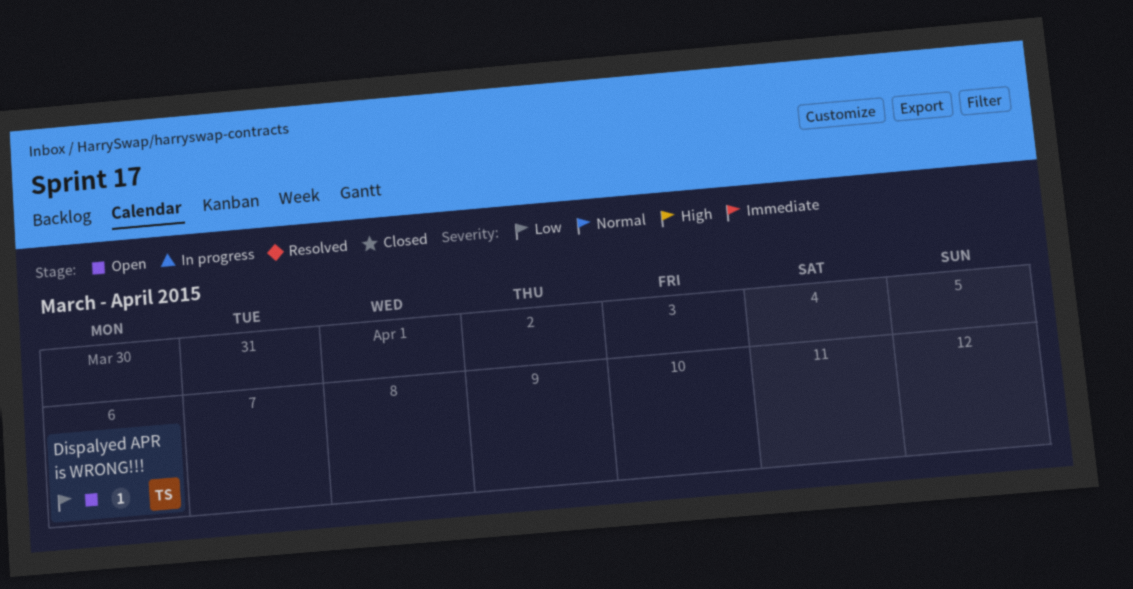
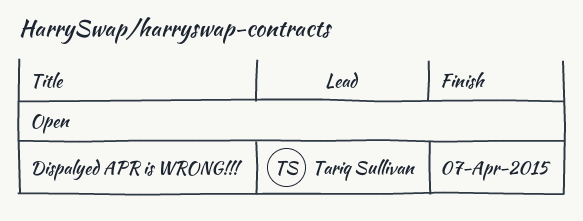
Dispalyed APR is WRONG!!!, due: Apr 6 -> Apr 7

